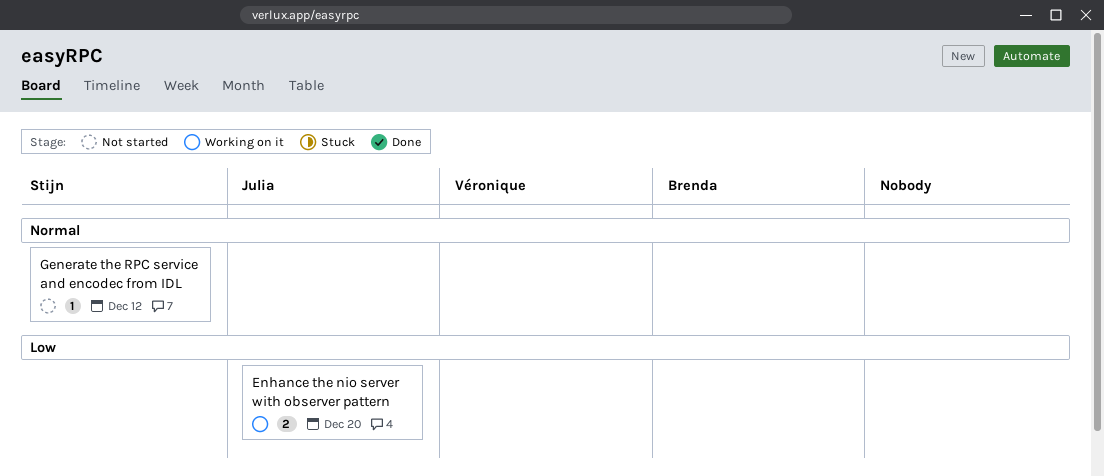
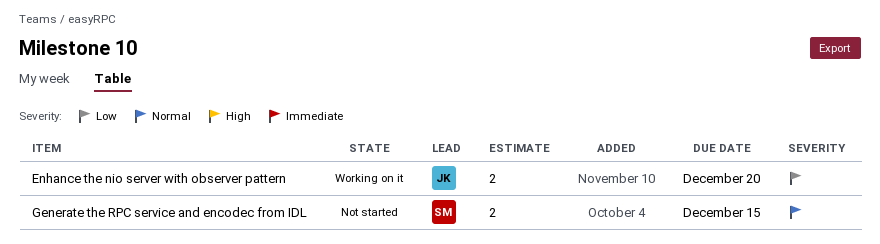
Generate the RPC service and encodec from IDL, estimate: 1 -> 2
Generate the RPC service and encodec from IDL, due: Dec 12 -> Dec 15

